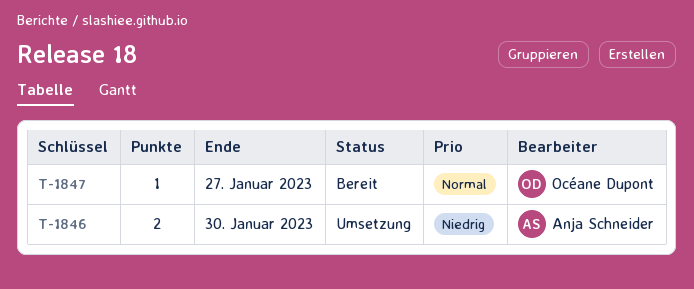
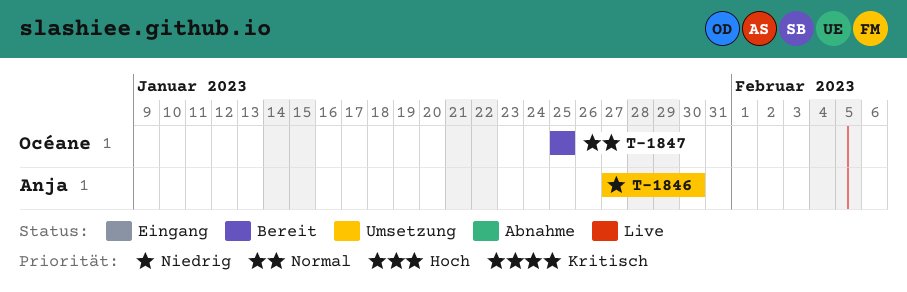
T-1847, due: Jan 27 -> Jan 25

